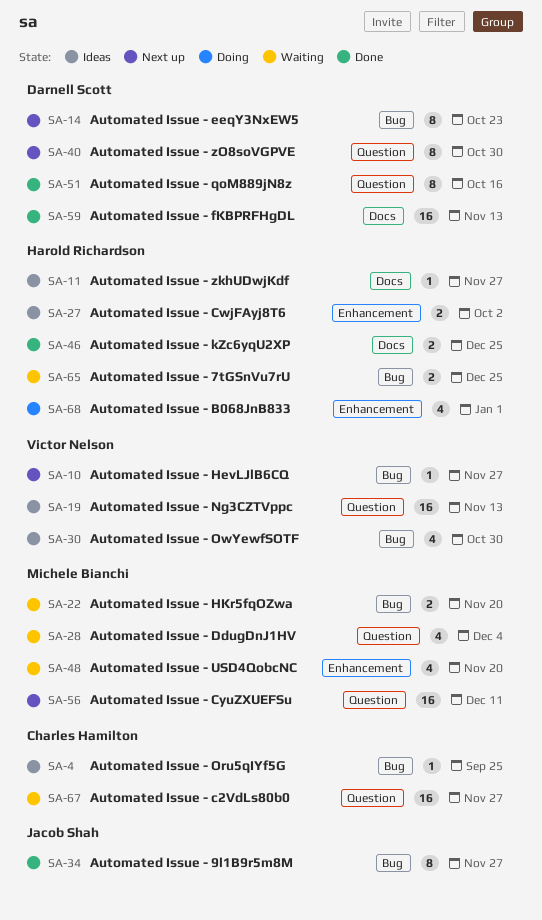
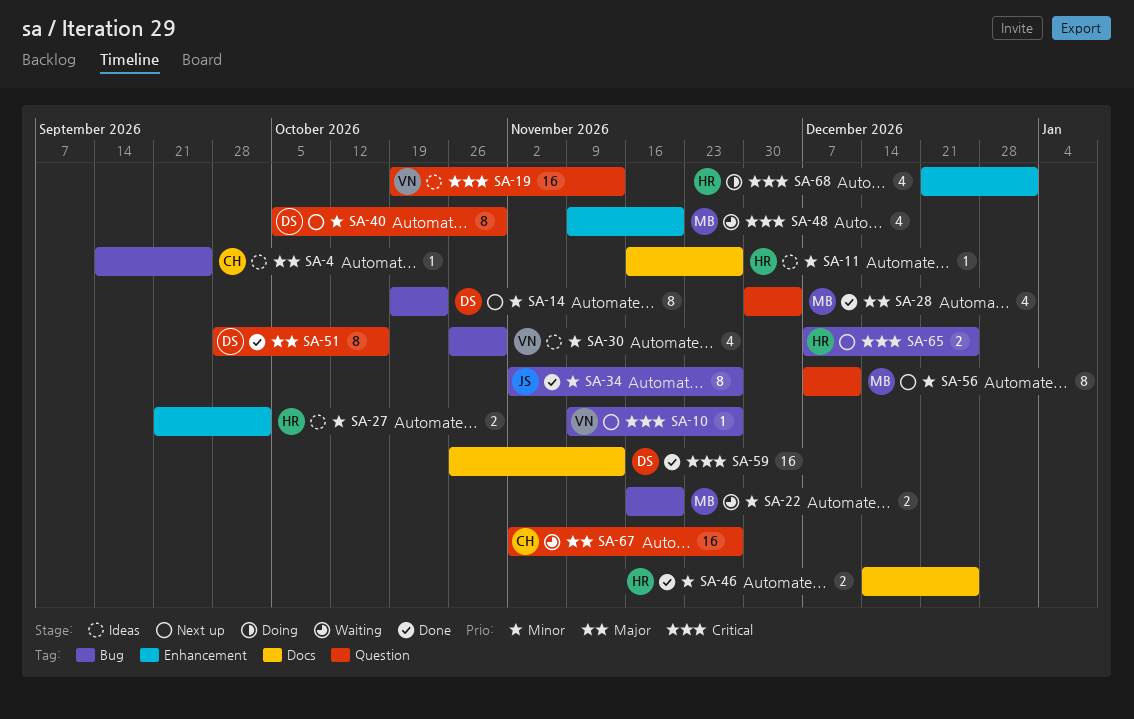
SA-28, status: Waiting -> Done
SA-56, estimate: 16 -> 8
SA-65, status: Waiting -> Next up

